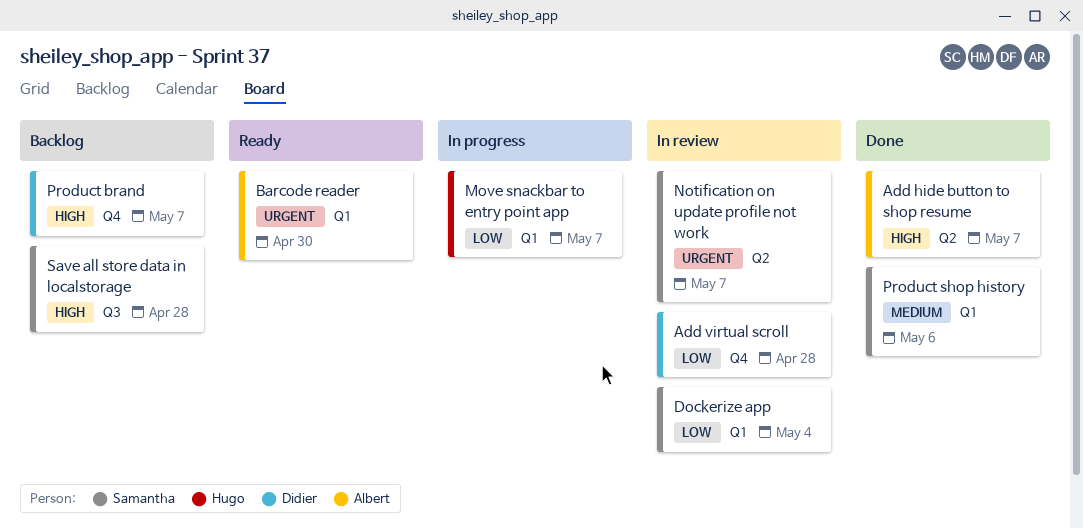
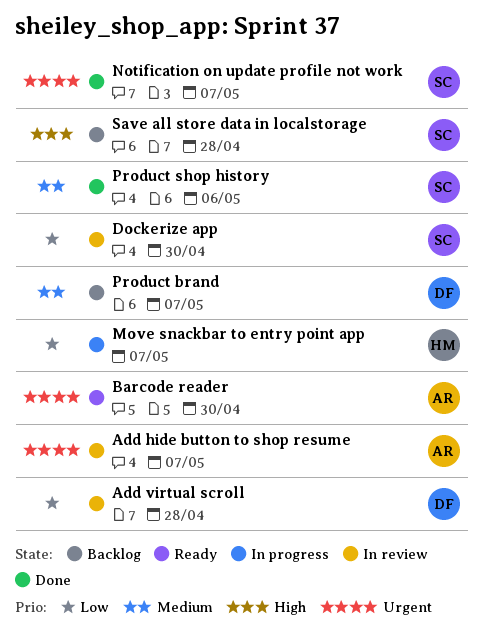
Add hide button to shop resume, status: Done -> In review
Add hide button to shop resume, priority: High -> Urgent
Dockerize app, due: May 4 -> Apr 30
Notification on update profile not work, status: In review -> Done
Product brand, priority: High -> Medium

